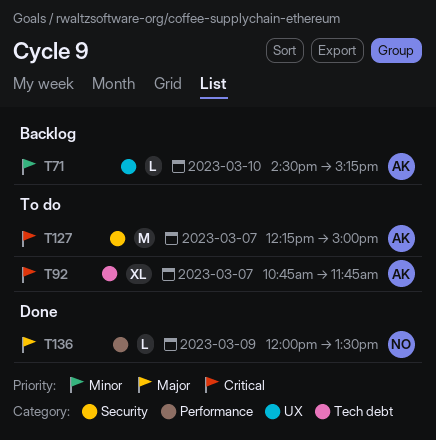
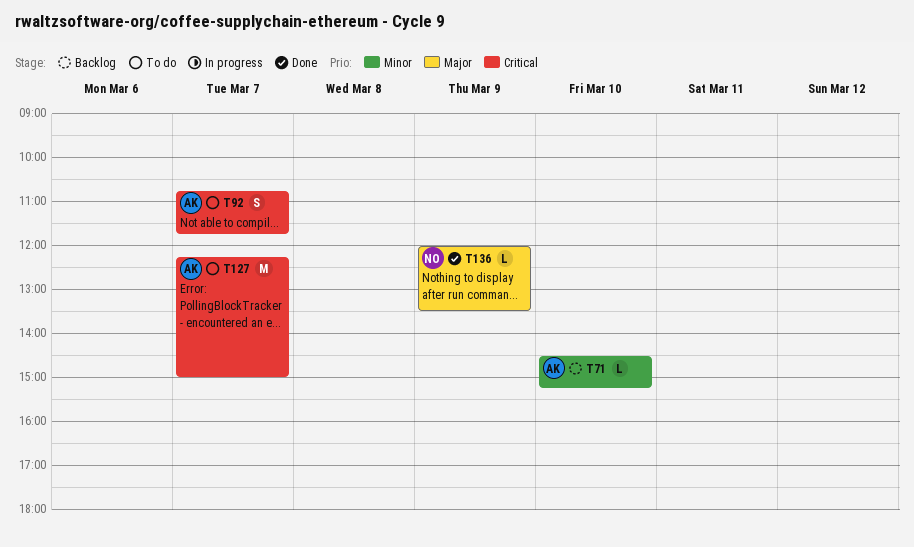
T92, estimate: XL -> S

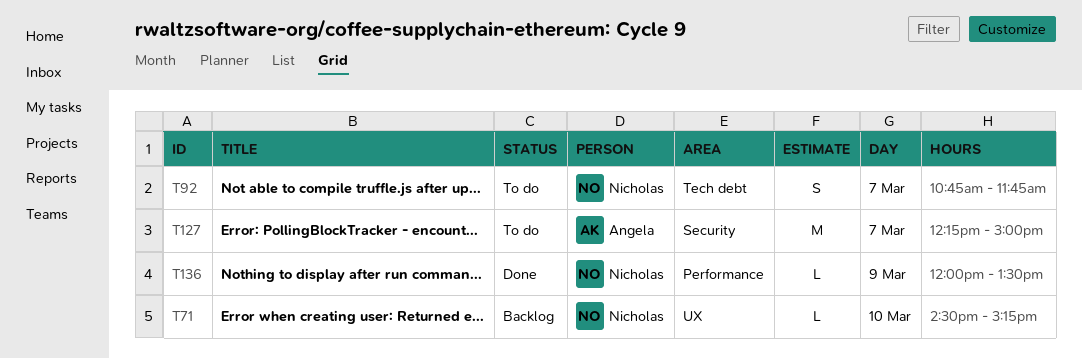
T71, owner: Angela -> Nicholas
T92, owner: Angela -> Nicholas

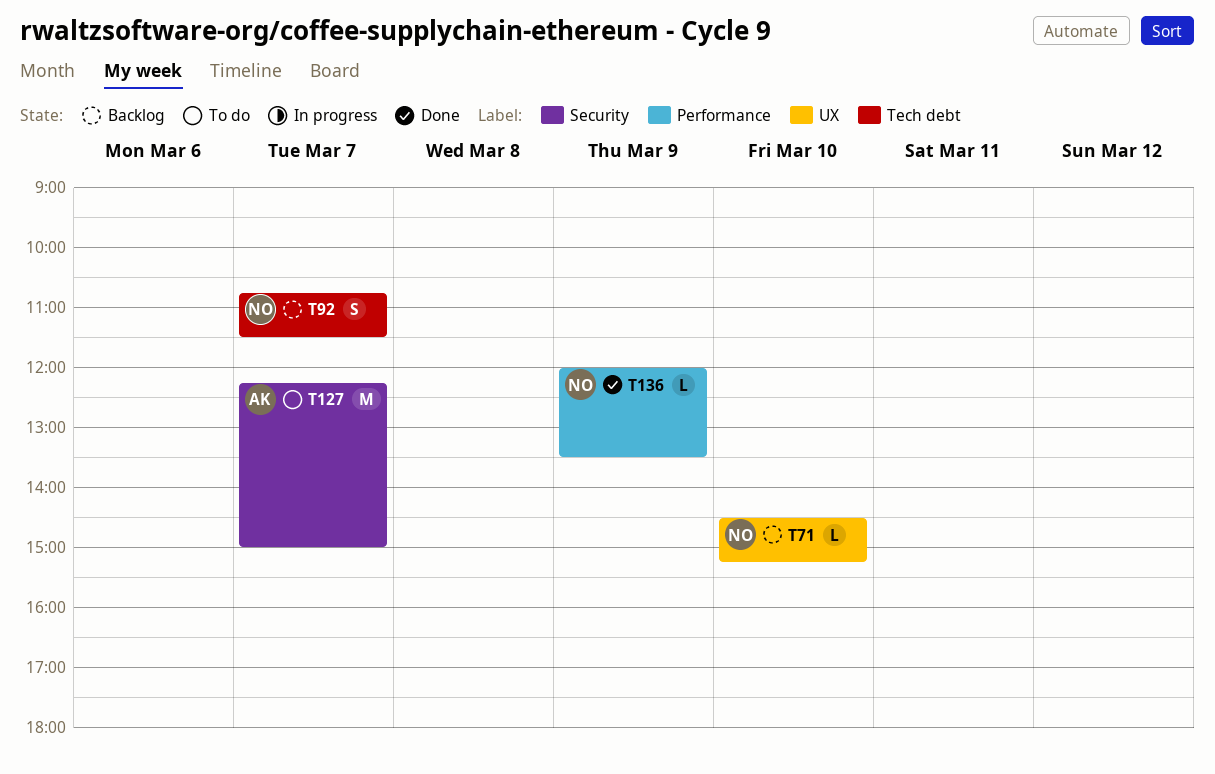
T92, status: To do -> Backlog
T92, ends: 11:45 -> 11:30

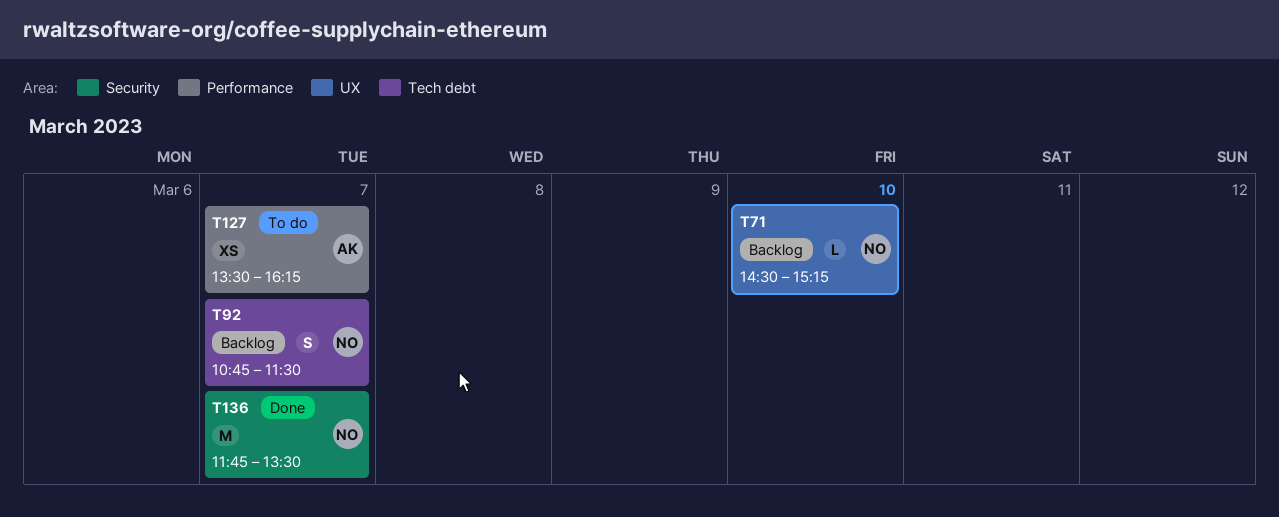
T127, label: Security -> Performance
T127, estimate: M -> XS
T127, begins: 12:15 -> 13:30
T127, ends: 15:00 -> 16:15
T136, label: Performance -> Security
T136, estimate: L -> M
T136, day: Mar 9 -> Mar 7
T136, begins: 12:00 -> 11:45

